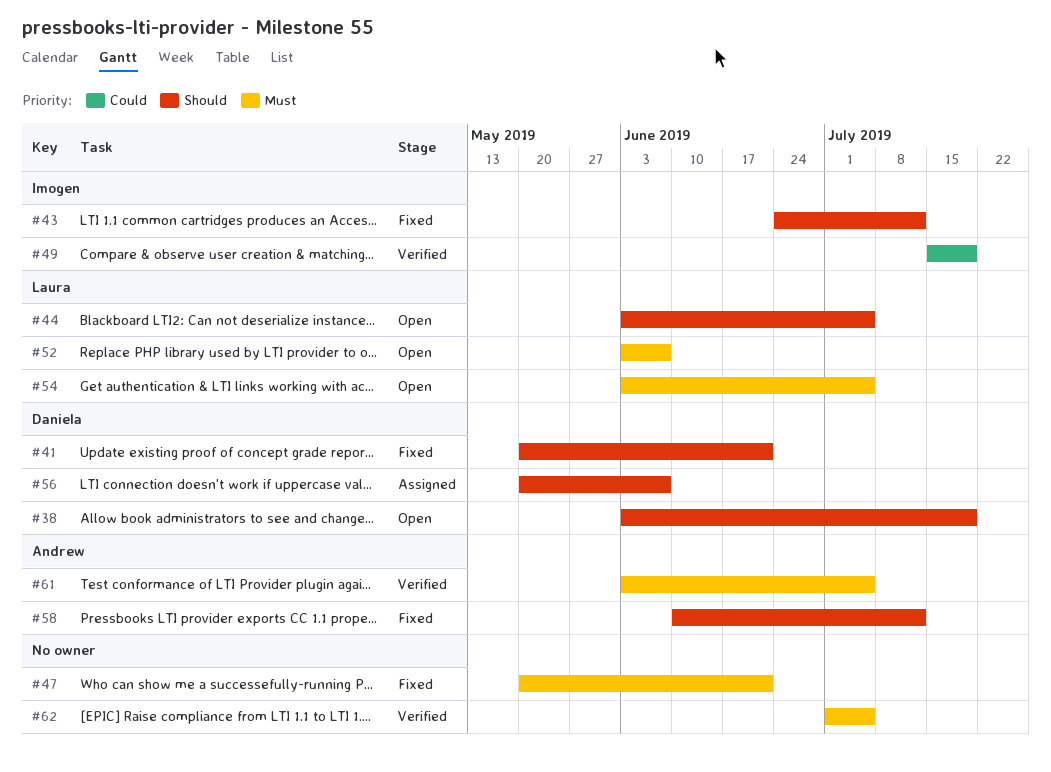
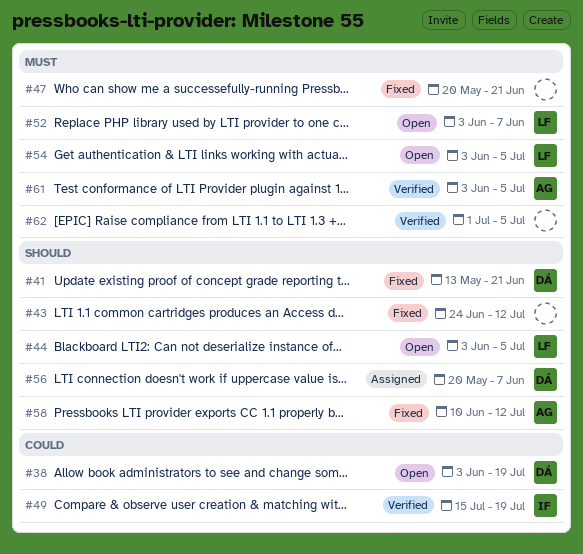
#38, priority: Should -> Could
#41, start: May 20 -> May 13
#43, owner: Imogen -> none

